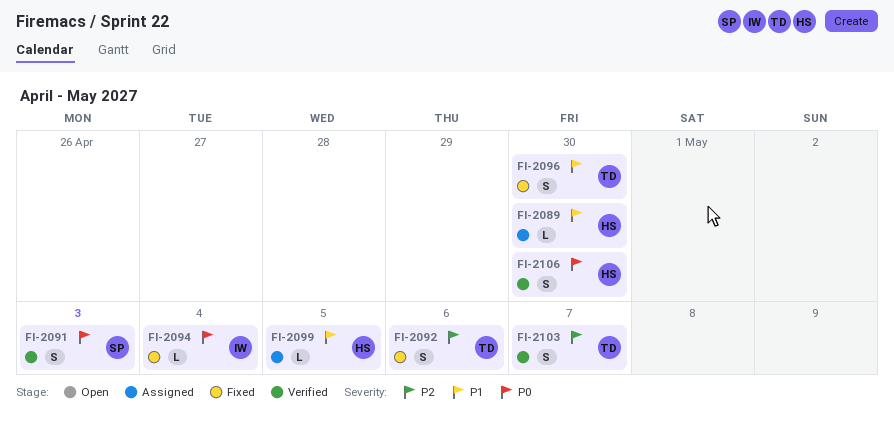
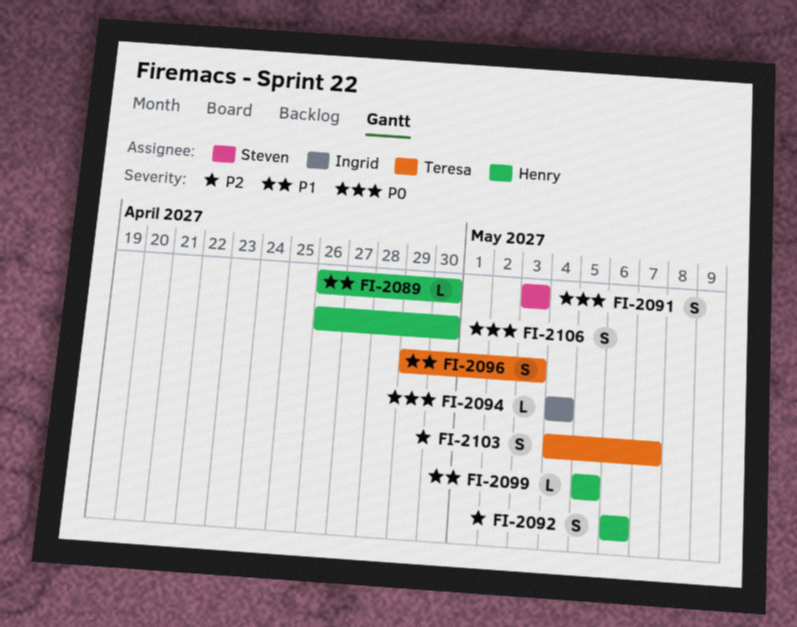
FI-2092, owner: Teresa -> Henry
FI-2096, due: Apr 30 -> May 3

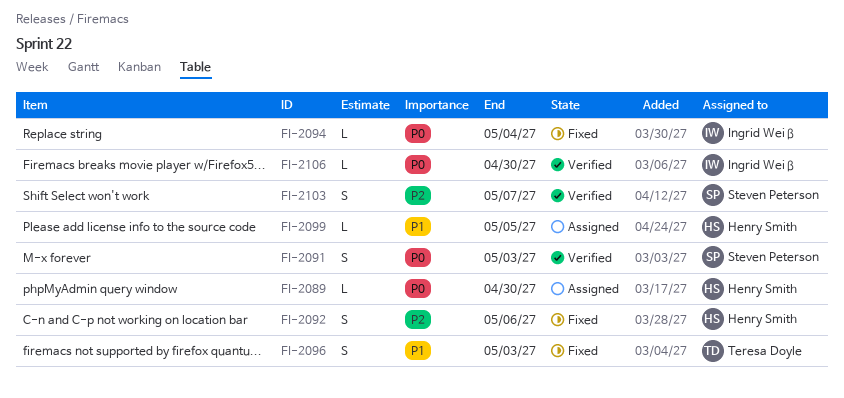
FI-2089, priority: P1 -> P0
FI-2103, owner: Teresa Doyle -> Steven Peterson
FI-2106, owner: Henry Smith -> Ingrid Weiß
FI-2106, estimate: S -> L

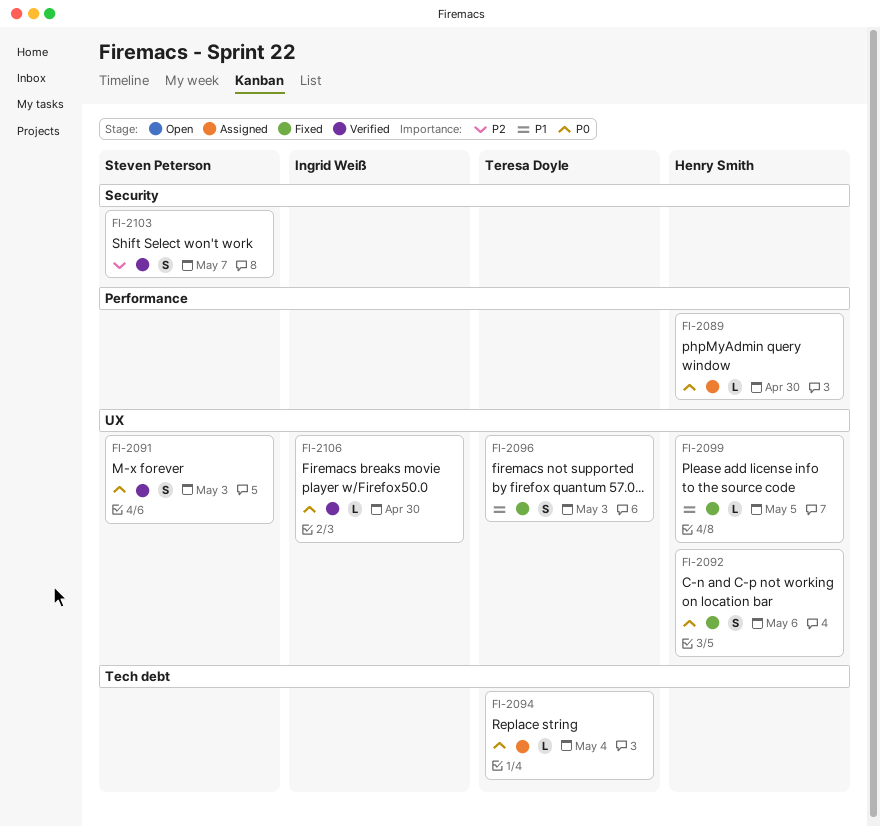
FI-2092, priority: P2 -> P0
FI-2094, status: Fixed -> Assigned
FI-2094, owner: Ingrid Weiß -> Teresa Doyle
FI-2099, status: Assigned -> Fixed

